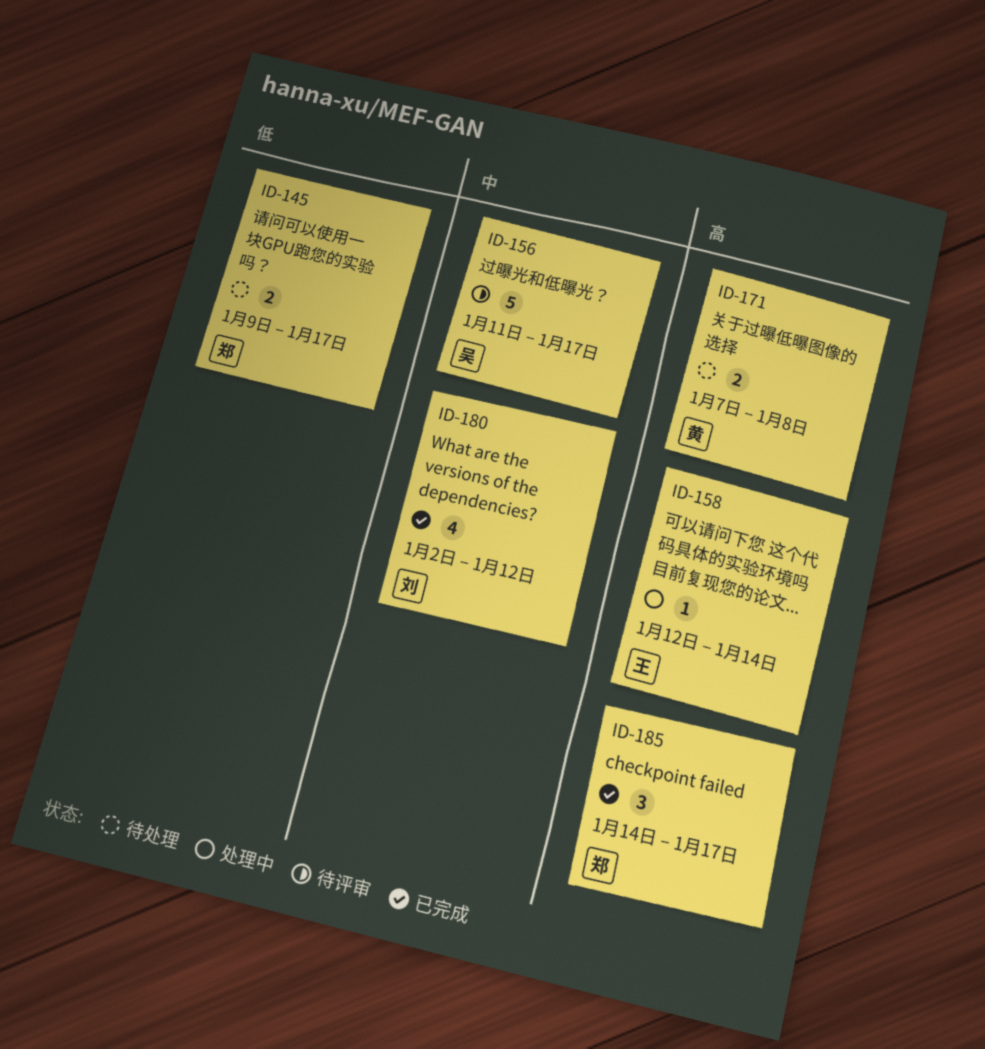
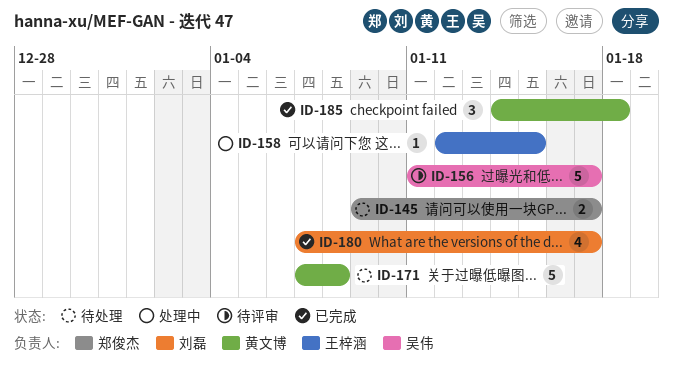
ID-158, due: Jan 14 -> Jan 15
ID-171, estimate: 2 -> 5
ID-180, start: Jan 2 -> Jan 7
ID-180, due: Jan 12 -> Jan 17
ID-185, owner: 郑俊杰 -> 黄文博
ID-185, due: Jan 17 -> Jan 18

